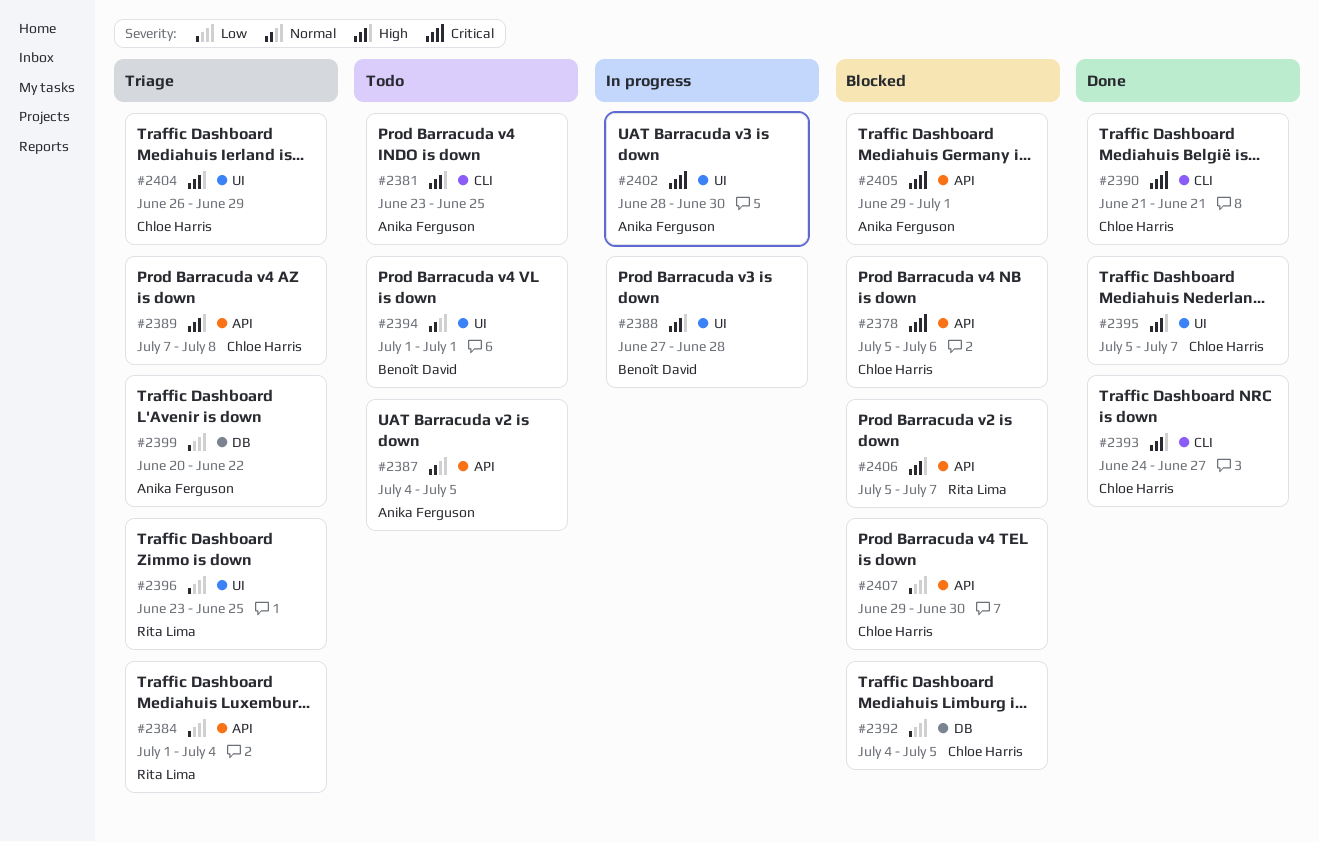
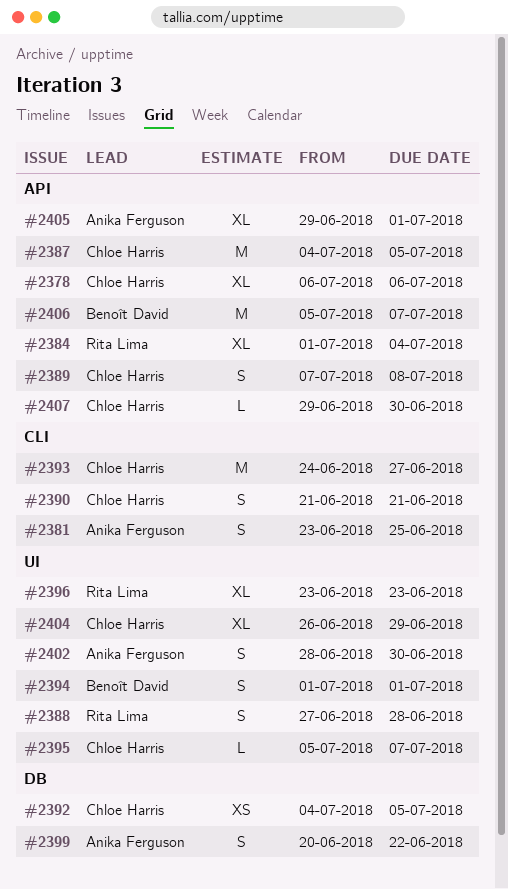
#2378, start: Jul 5 -> Jul 6
#2387, owner: Anika Ferguson -> Chloe Harris
#2388, owner: Benoît David -> Rita Lima
#2396, due: Jun 25 -> Jun 23
#2406, owner: Rita Lima -> Benoît David

